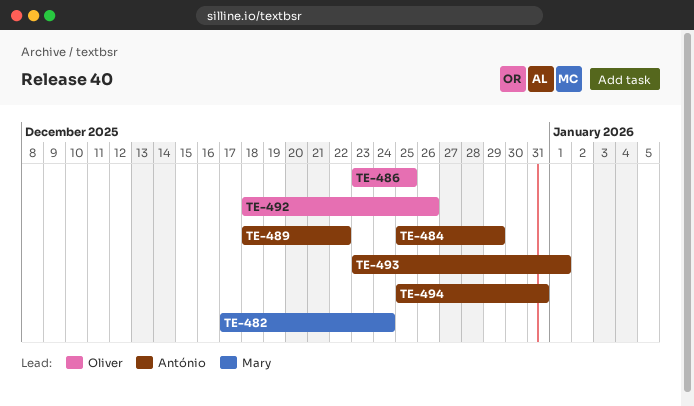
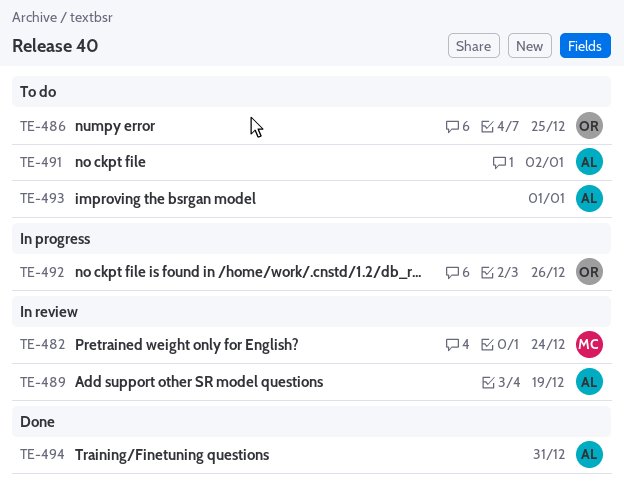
TE-484: present -> none
TE-489, due: Dec 22 -> Dec 19
TE-491: none -> present

